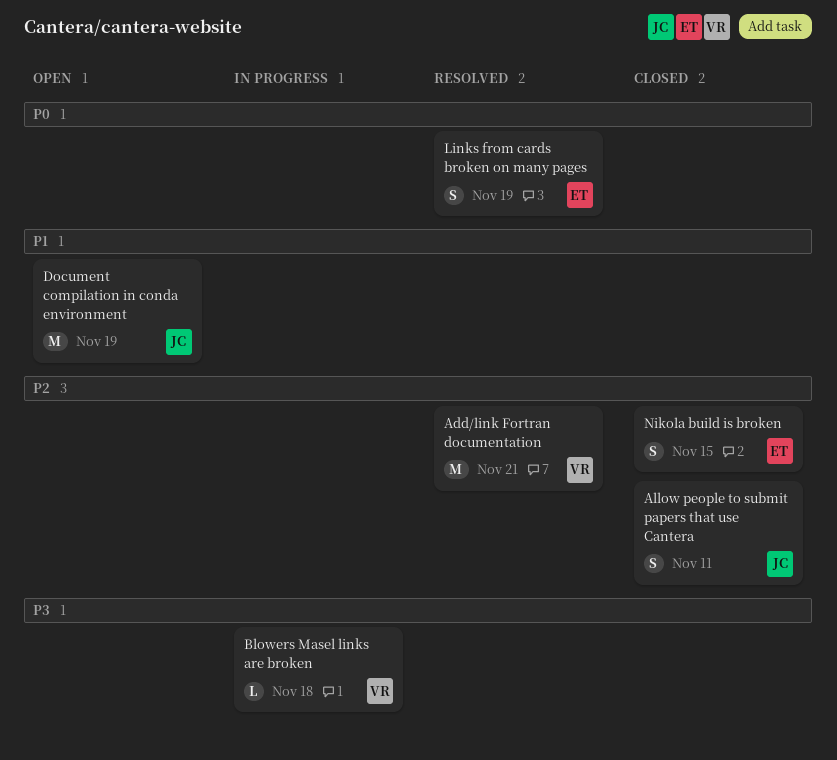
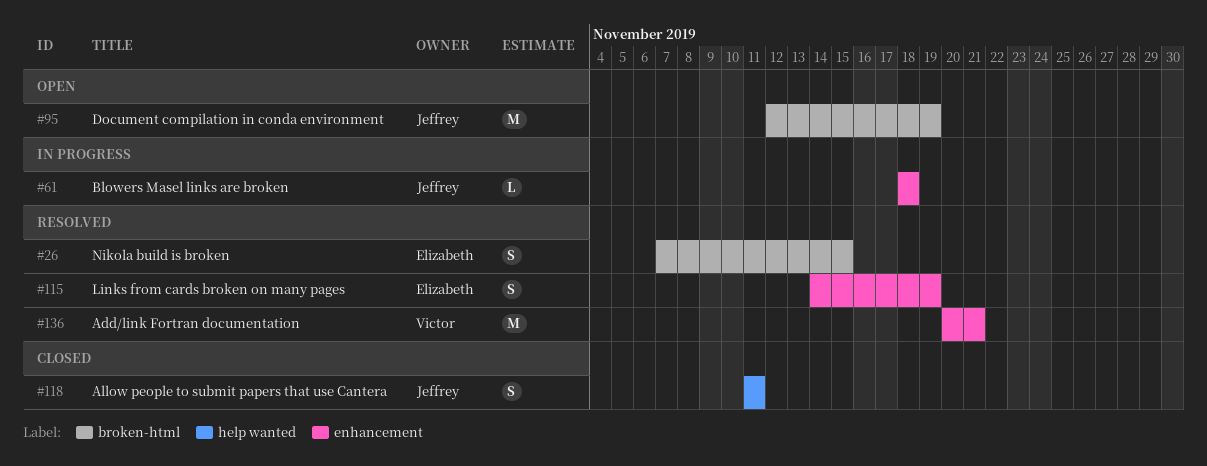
Blowers Masel links are broken, owner: Victor -> Jeffrey
Nikola build is broken, status: Closed -> Resolved

